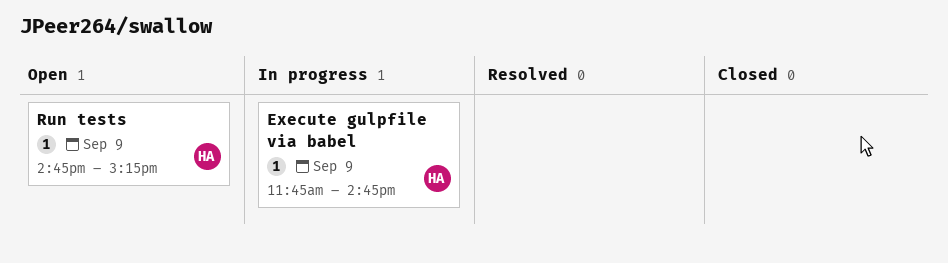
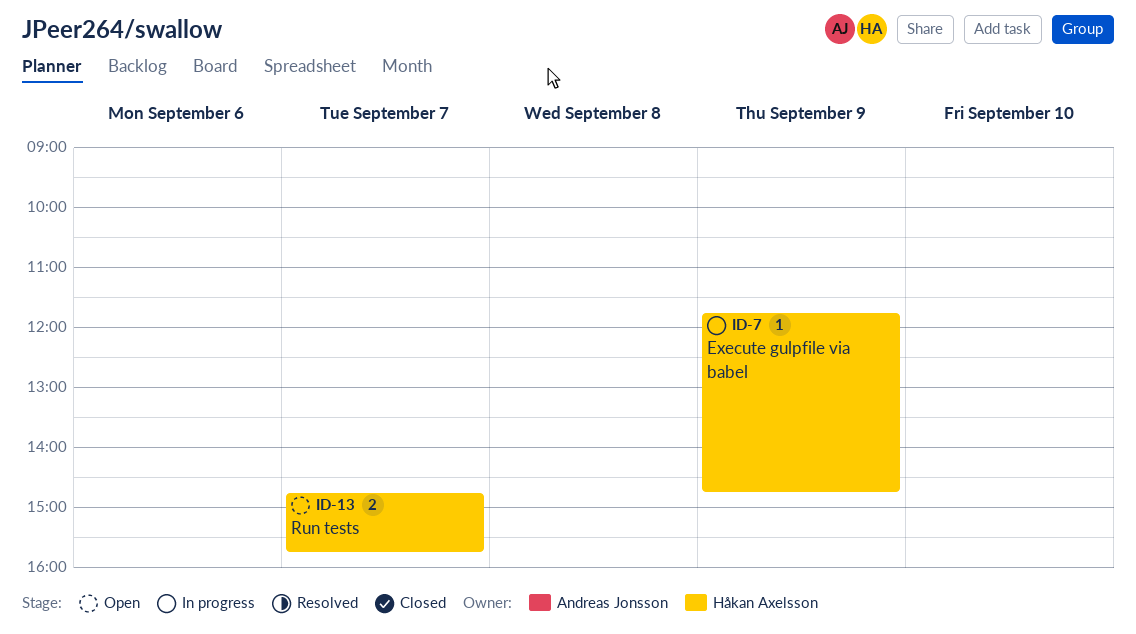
Run tests, estimate: 1 -> 2
Run tests, day: Sep 9 -> Sep 7
Run tests, ends: 15:15 -> 15:45

